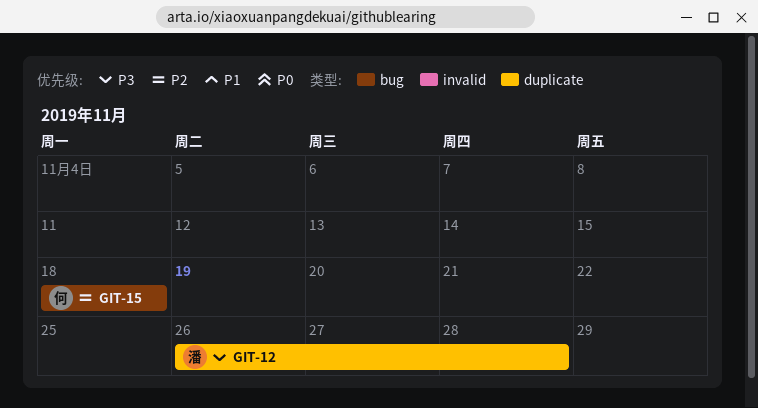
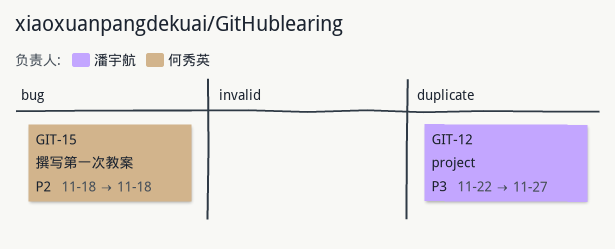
GIT-12, start: Nov 26 -> Nov 22
GIT-12, due: Nov 28 -> Nov 27

